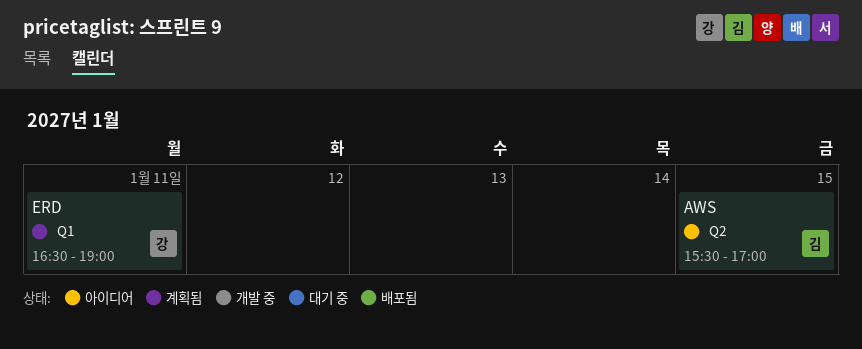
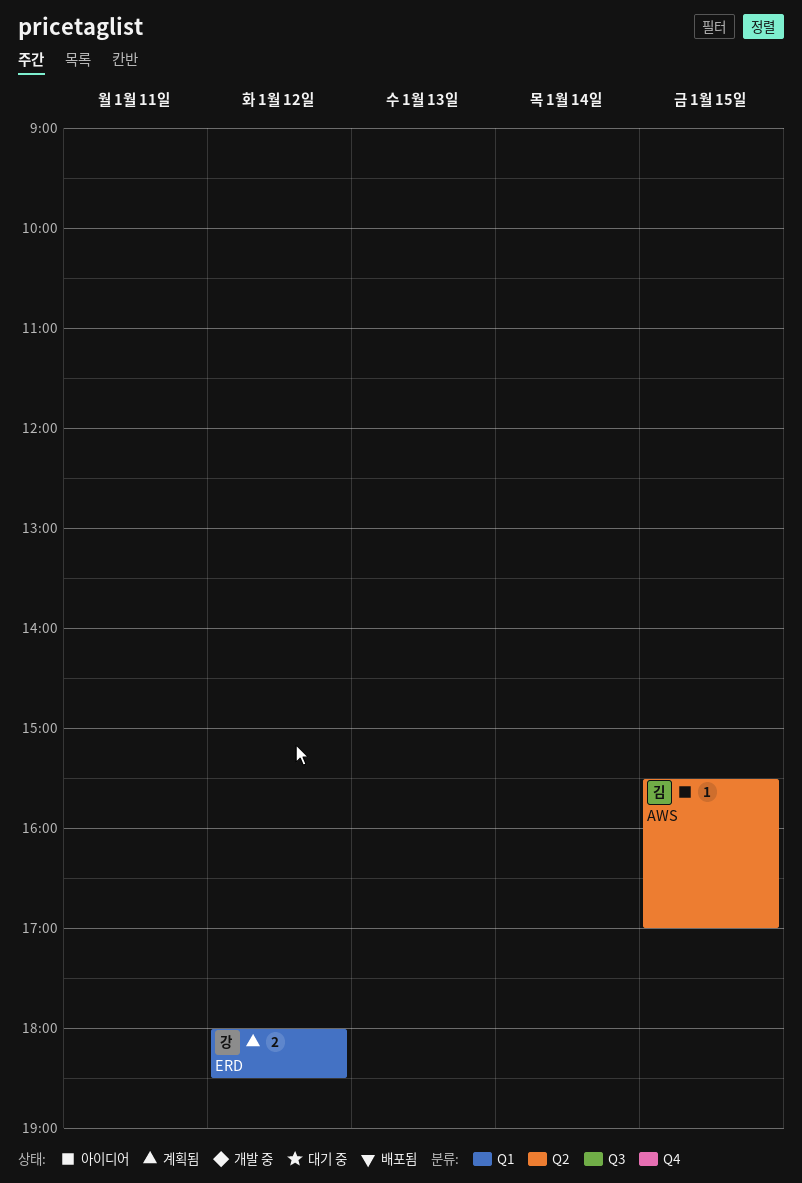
ERD, day: Jan 11 -> Jan 12
ERD, begins: 16:30 -> 18:00
ERD, ends: 19:00 -> 18:30

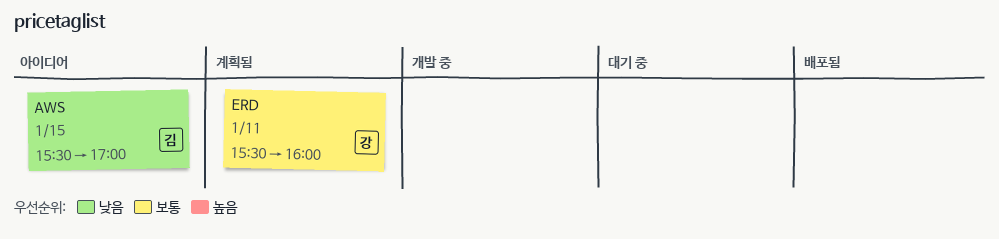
ERD, day: Jan 12 -> Jan 11
ERD, begins: 18:00 -> 15:30
ERD, ends: 18:30 -> 16:00

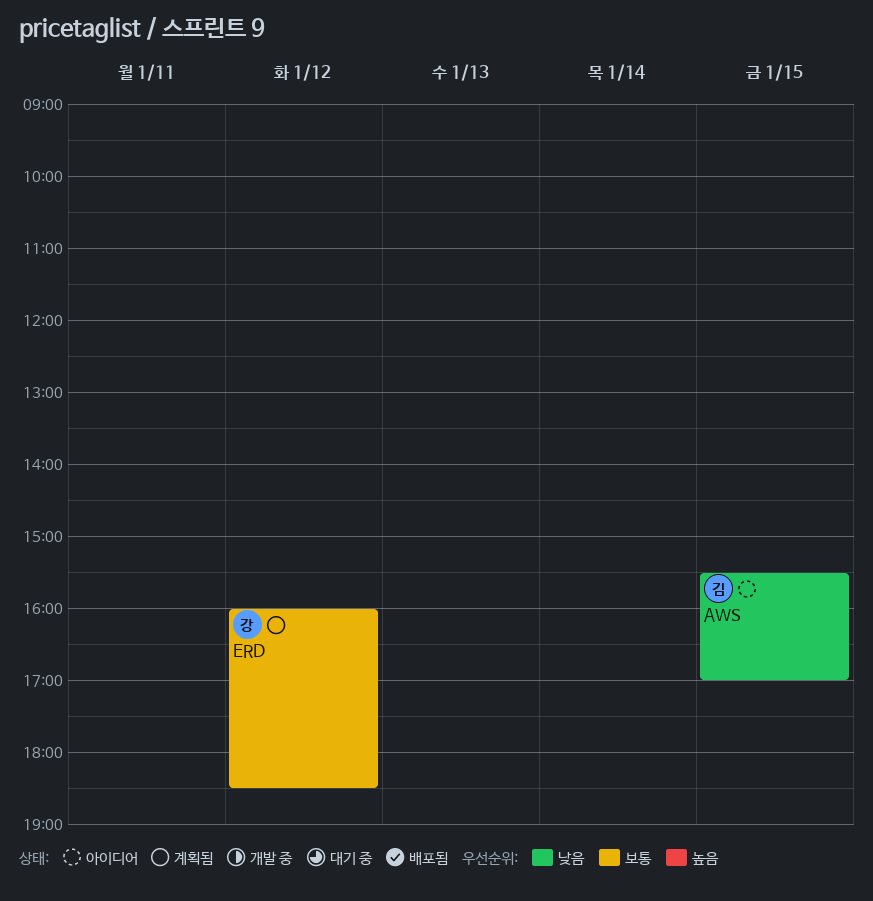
ERD, day: Jan 11 -> Jan 12
ERD, begins: 15:30 -> 16:00
ERD, ends: 16:00 -> 18:30

